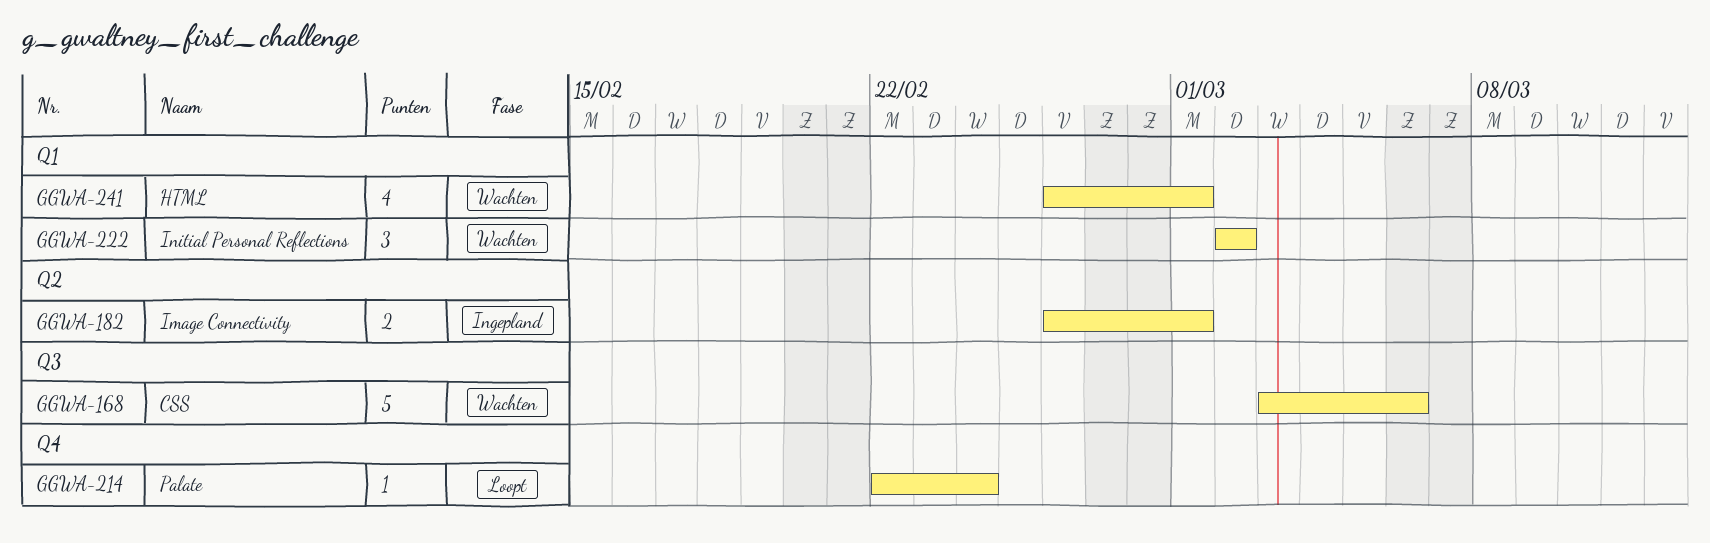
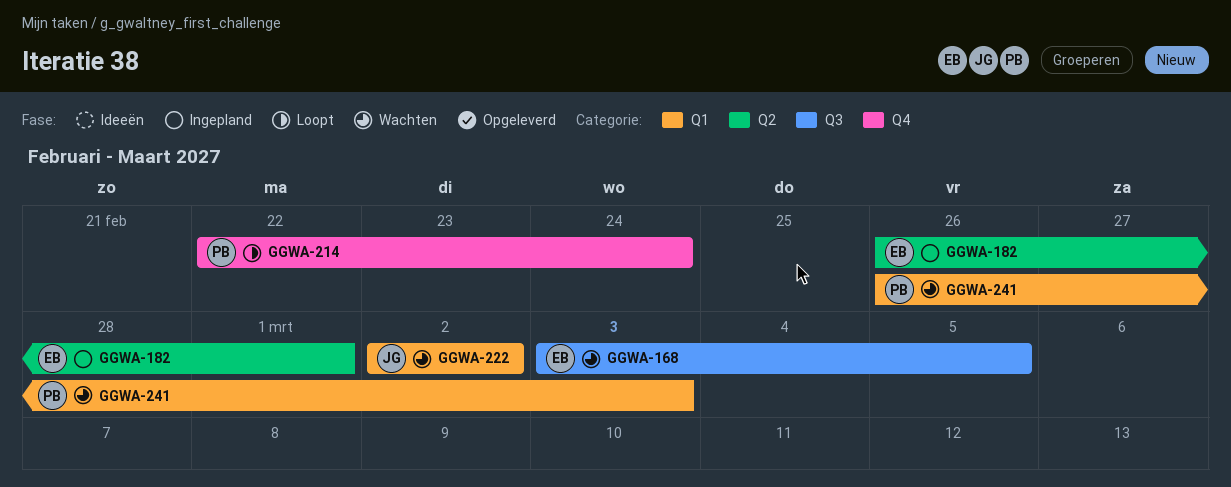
GGWA-168, due: Mar 6 -> Mar 5
GGWA-241, due: Mar 1 -> Mar 3

